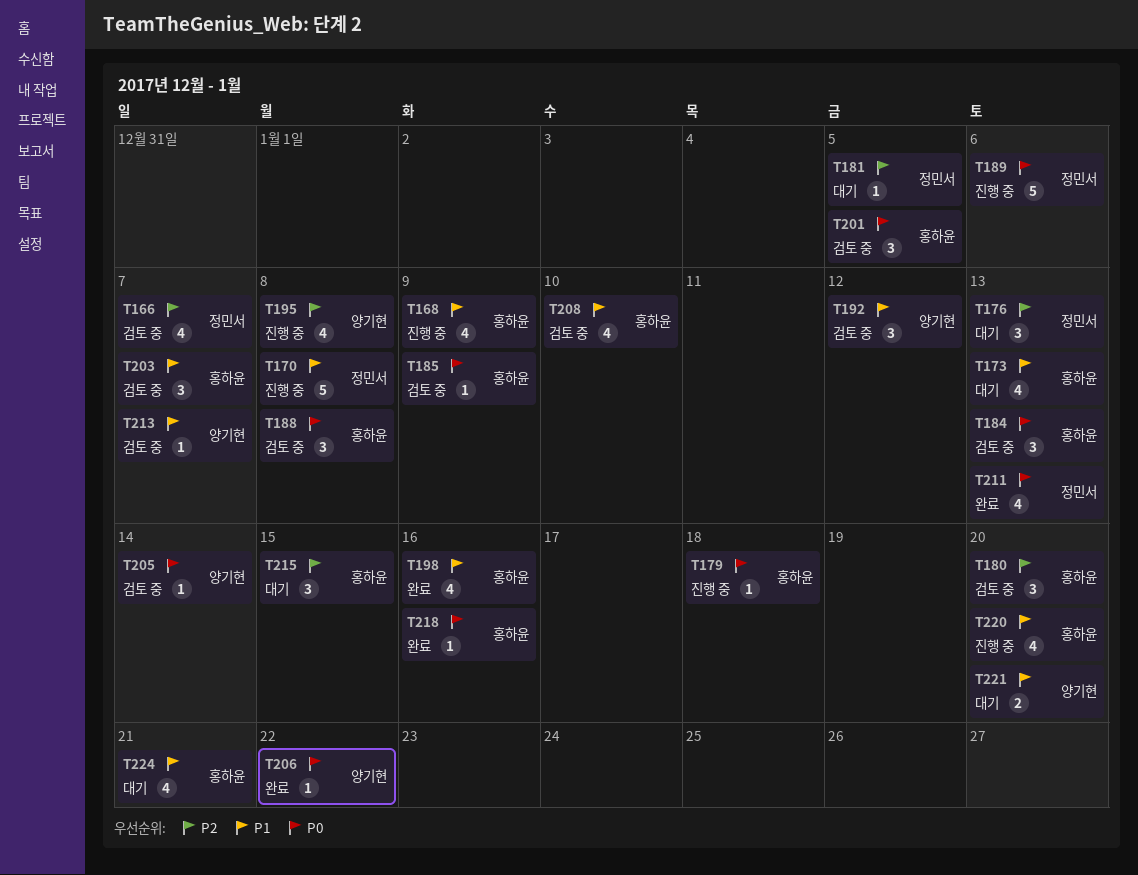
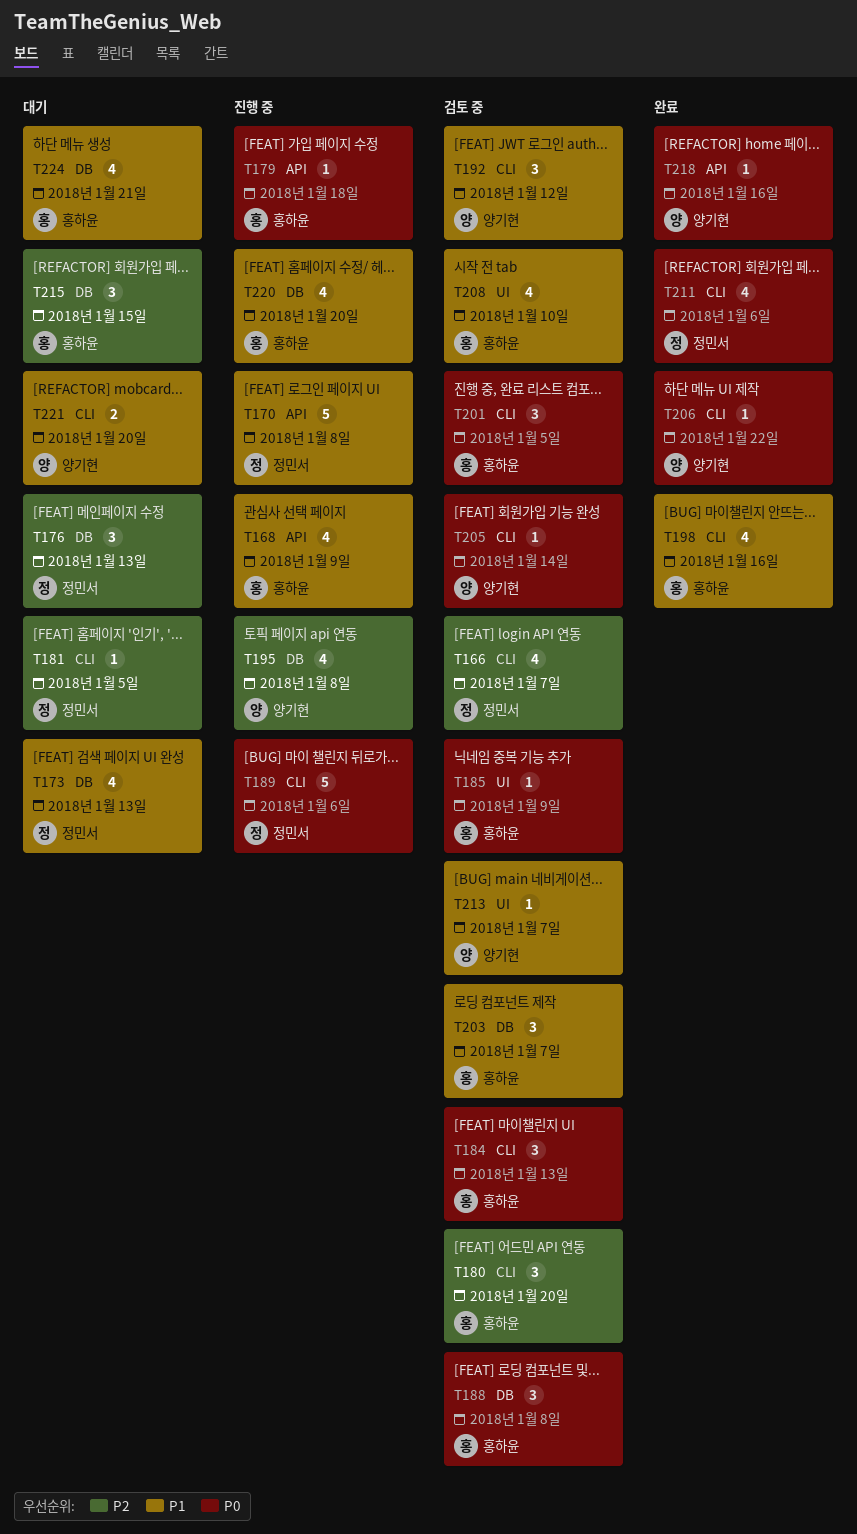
T173, owner: 홍하윤 -> 정민서
T211, due: Jan 13 -> Jan 6
T218, owner: 홍하윤 -> 양기현

